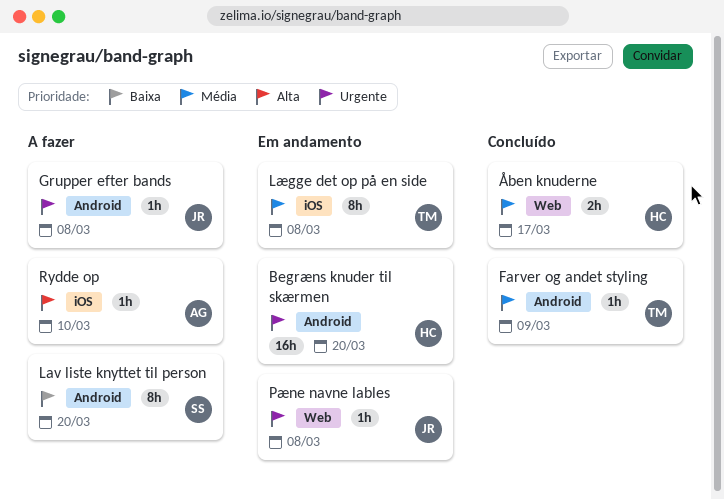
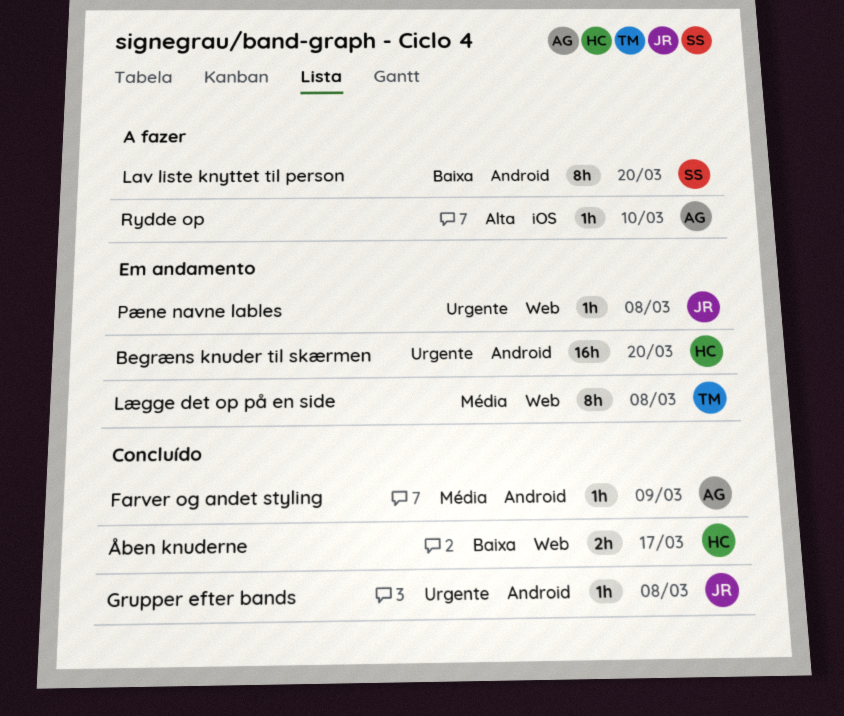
Farver og andet styling, owner: TM -> AG
Grupper efter bands, status: A fazer -> Concluído
Lægge det op på en side, label: iOS -> Web
Åben knuderne, priority: Média -> Baixa

